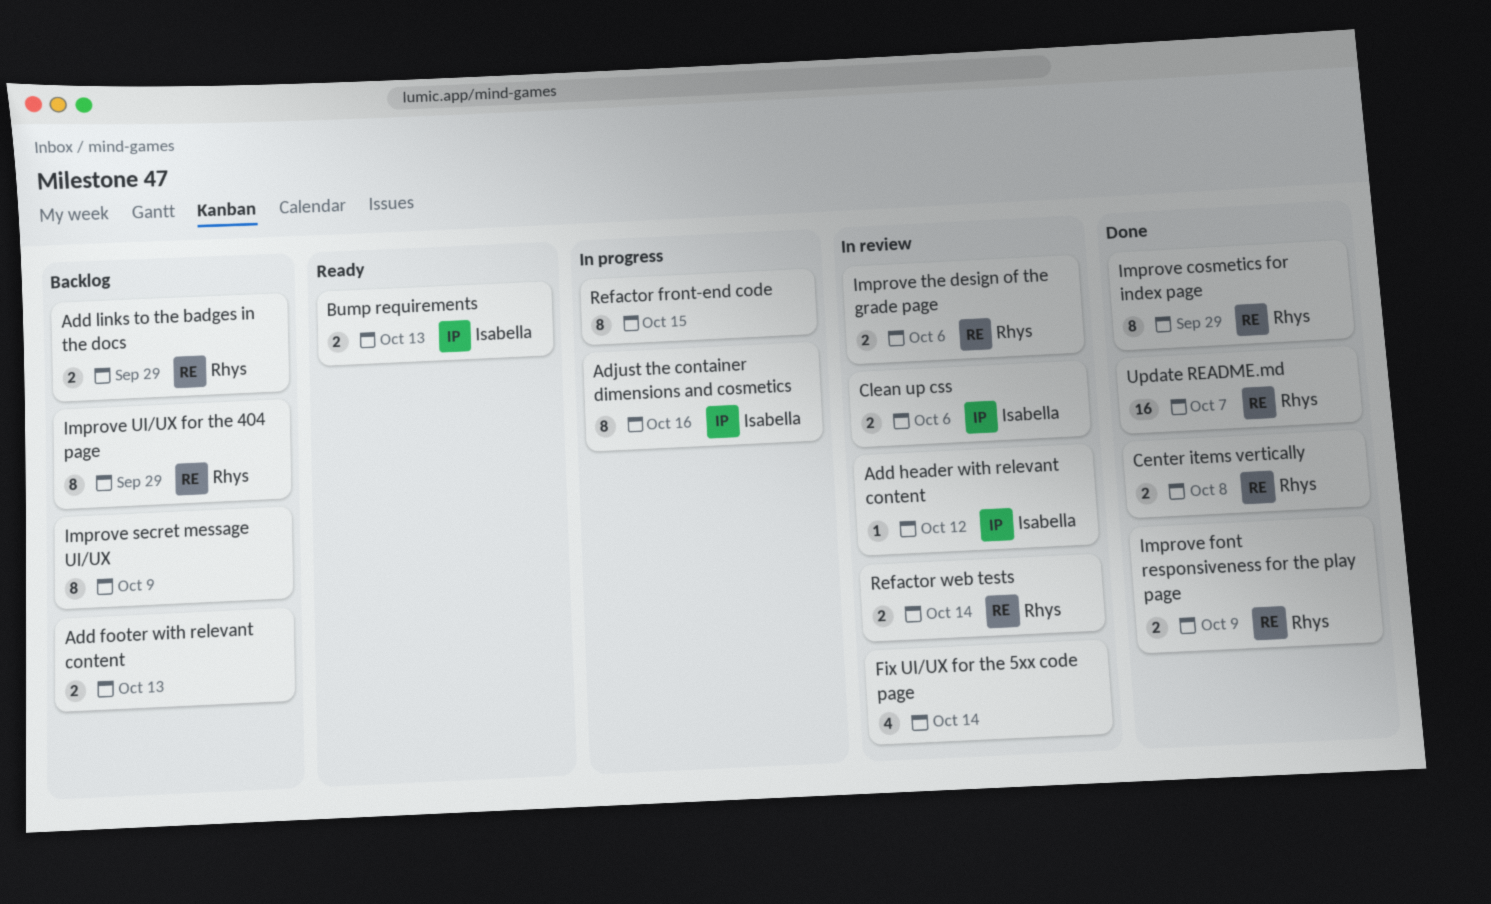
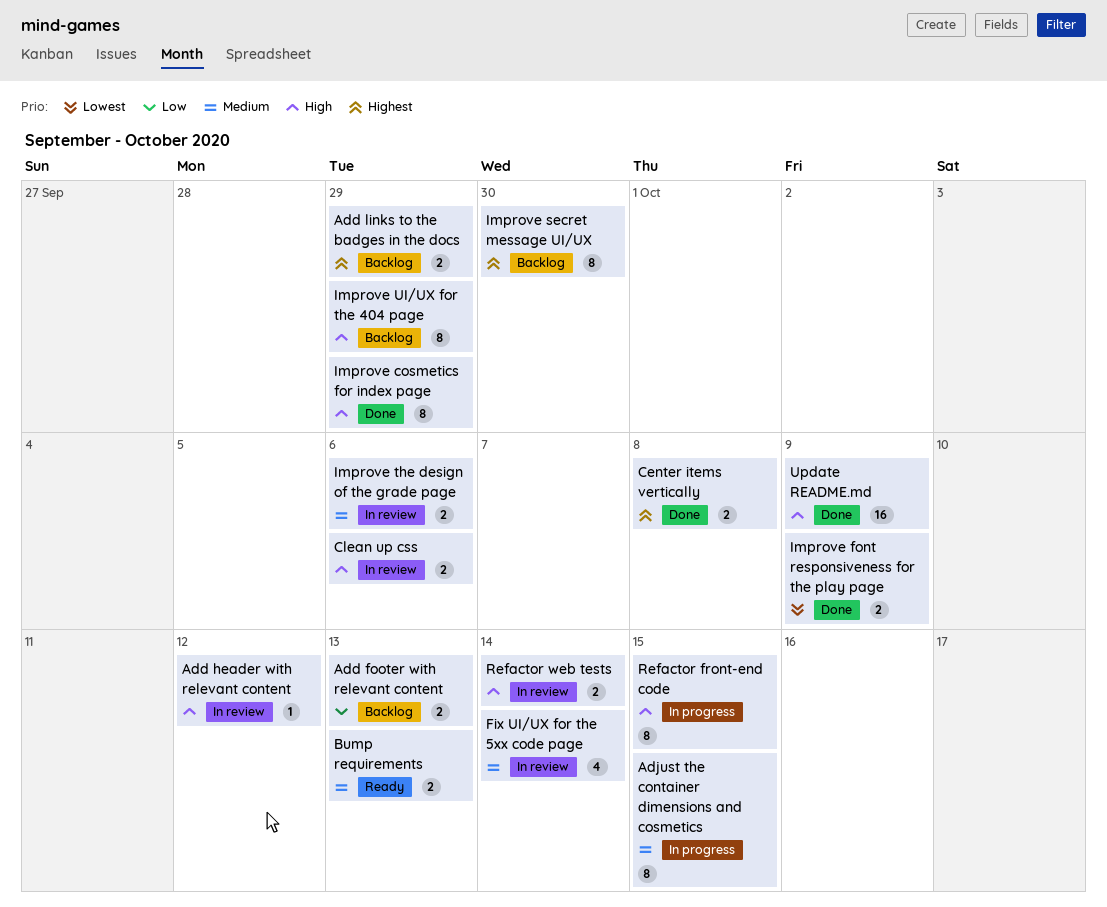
Adjust the container dimensions and cosmetics, due: Oct 16 -> Oct 15
Improve secret message UI/UX, due: Oct 9 -> Sep 30
Update README.md, due: Oct 7 -> Oct 9

